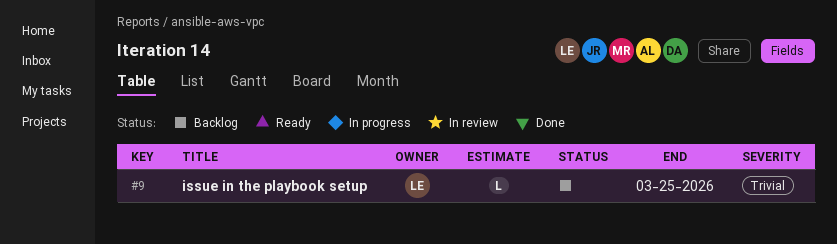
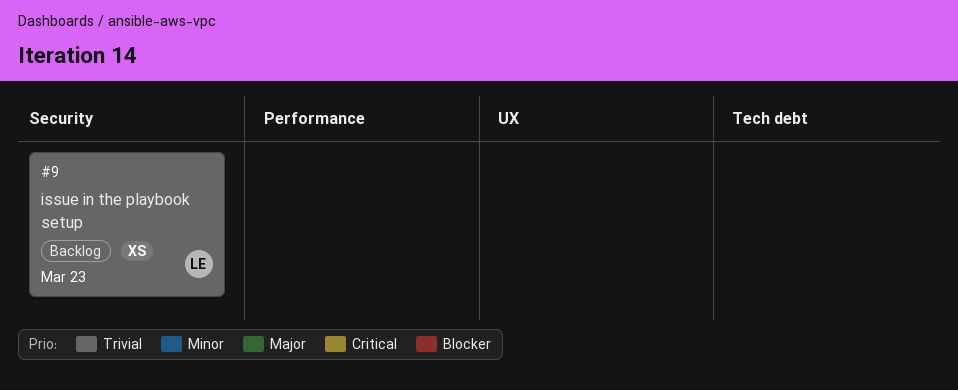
#9, estimate: L -> XS
#9, due: Mar 25 -> Mar 23

